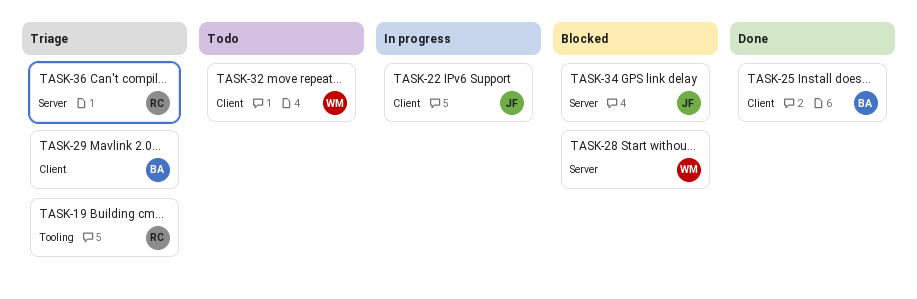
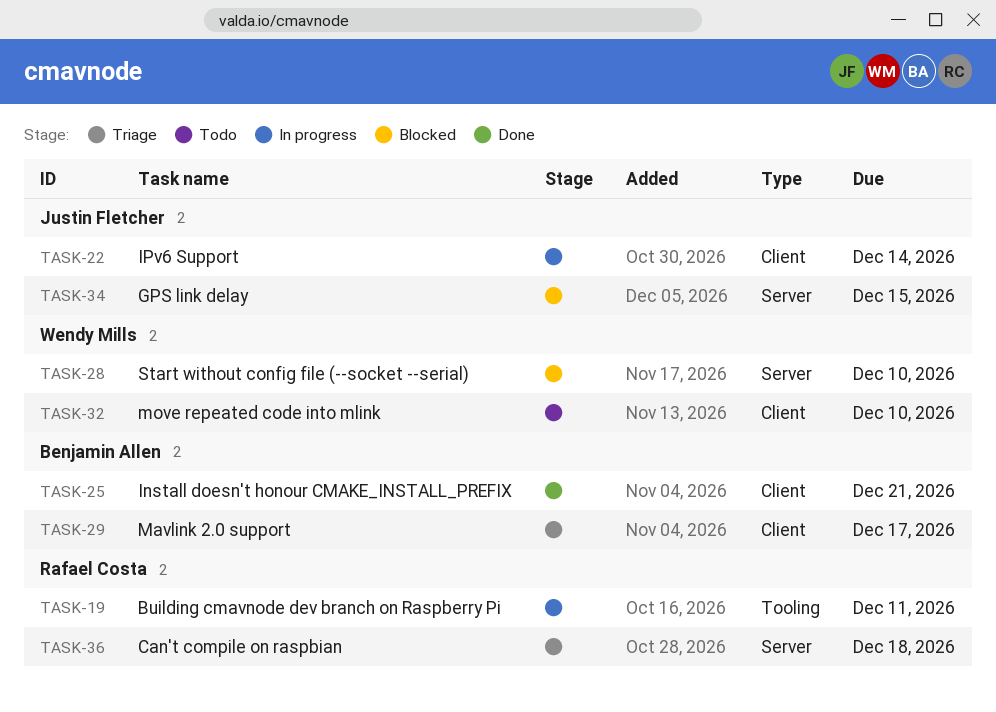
TASK-19, status: Triage -> In progress

